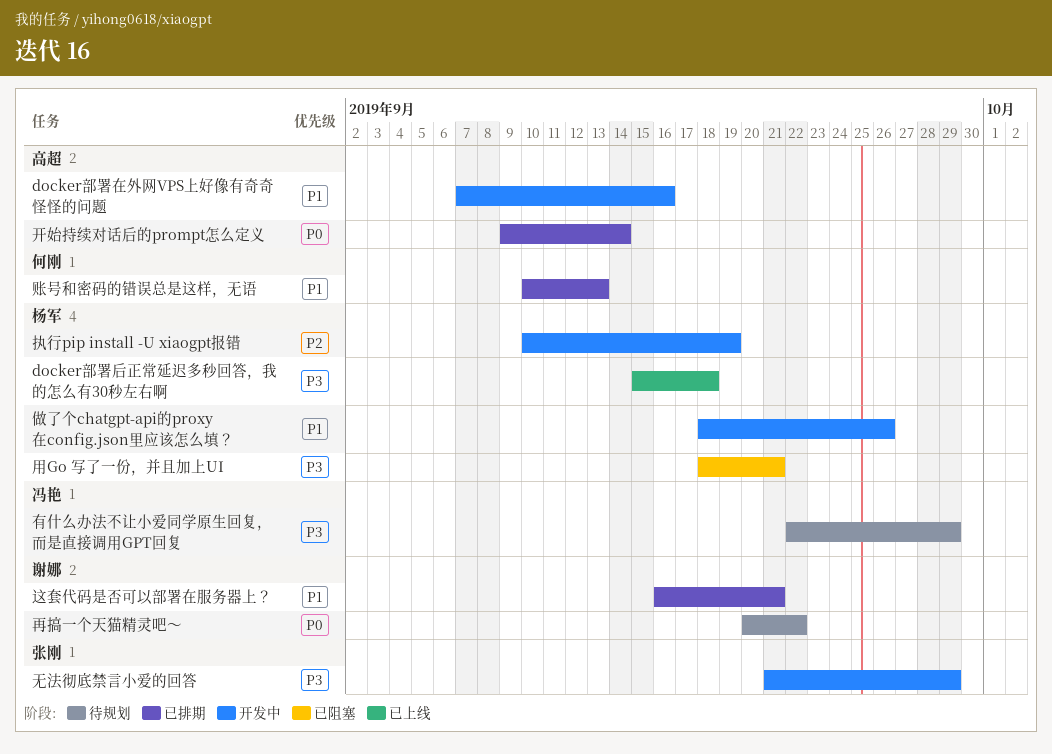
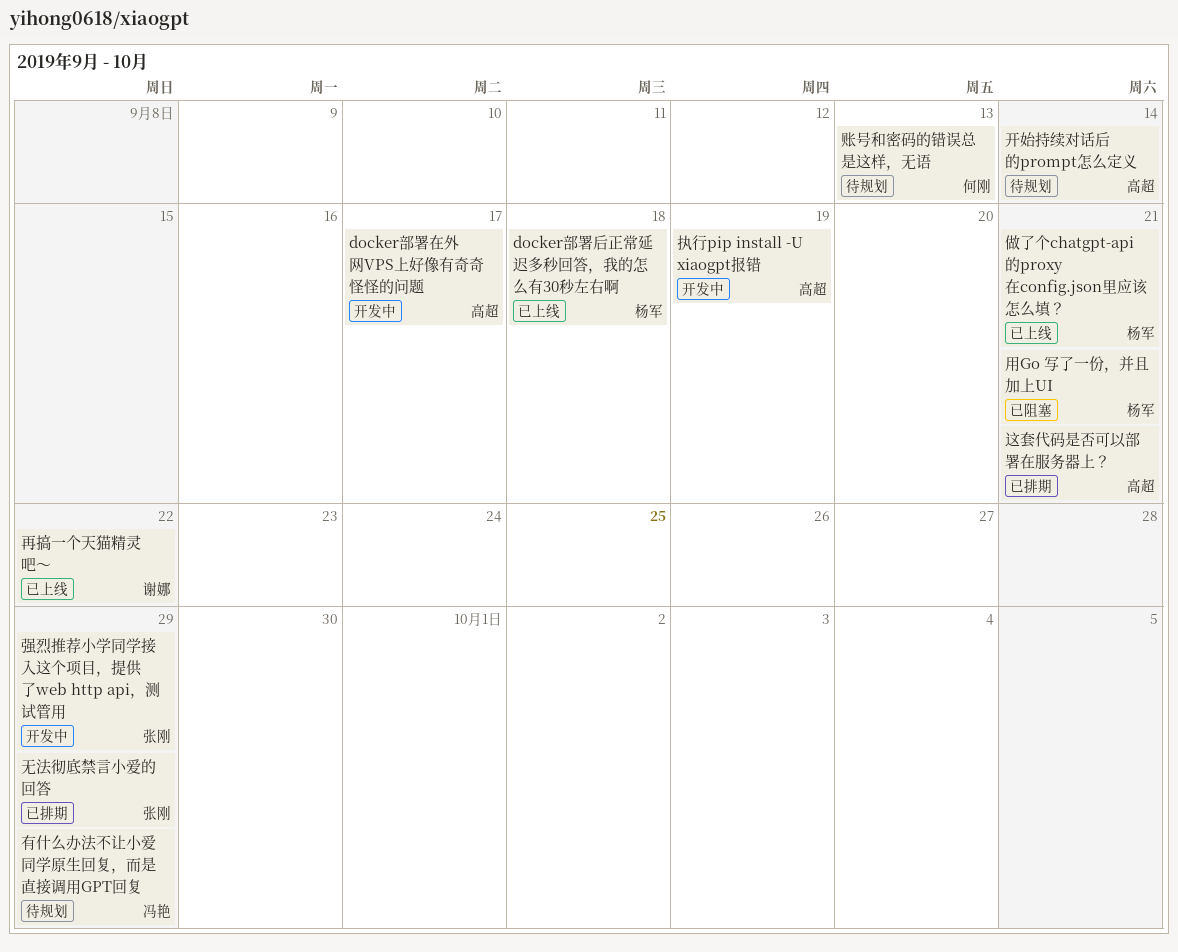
docker部署在外网VPS上好像有奇奇怪怪的问题, due: Sep 16 -> Sep 17
做了个chatgpt-api的proxy在config.json里应该怎么填？, status: 开发中 -> 已上线
做了个chatgpt-api的proxy在config.json里应该怎么填？, due: Sep 26 -> Sep 21
再搞一个天猫精灵吧～, status: 待规划 -> 已上线
开始持续对话后的prompt怎么定义, status: 已排期 -> 待规划
强烈推荐小学同学接入这个项目，提供了web http api，测试管用: none -> present
执行pip install -U xiaogpt报错, owner: 杨军 -> 高超
无法彻底禁言小爱的回答, status: 开发中 -> 已排期
账号和密码的错误总是这样，无语, status: 已排期 -> 待规划
这套代码是否可以部署在服务器上？, owner: 谢娜 -> 高超

